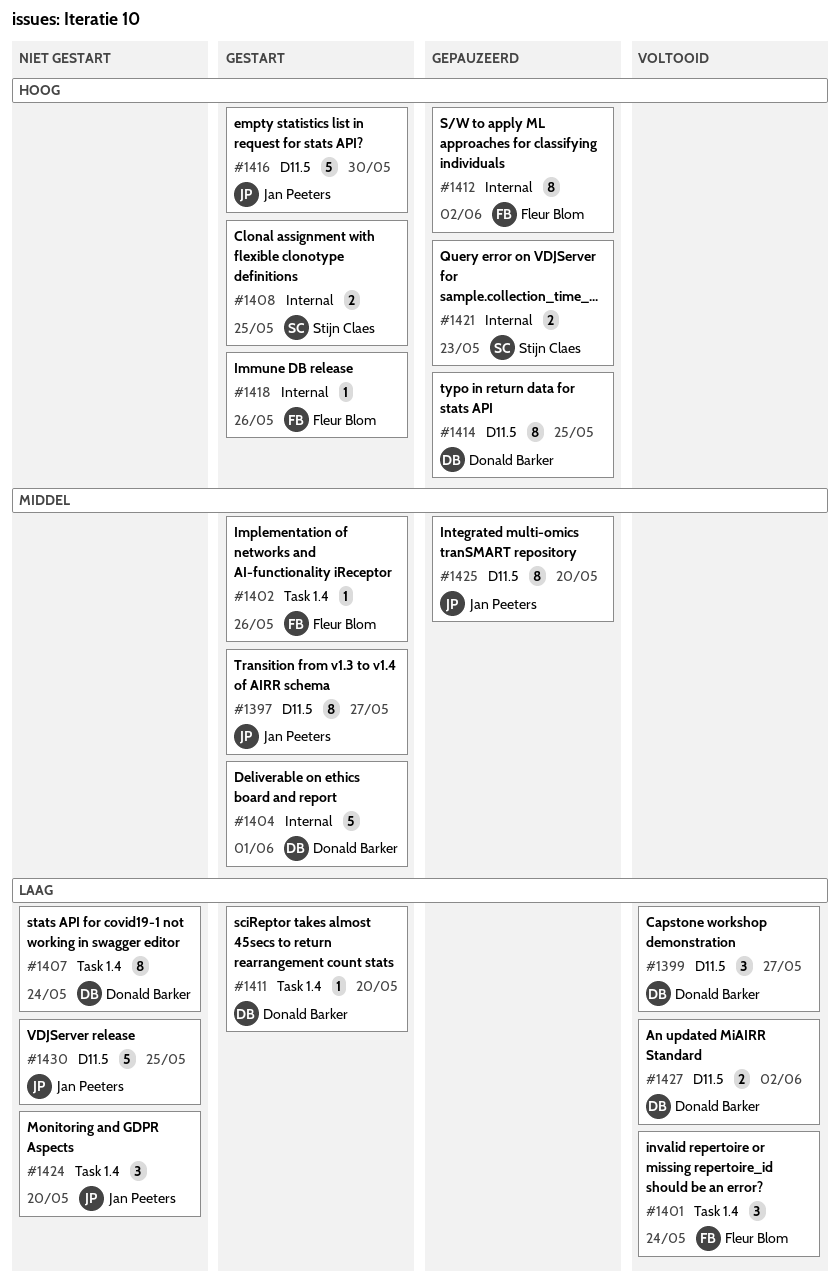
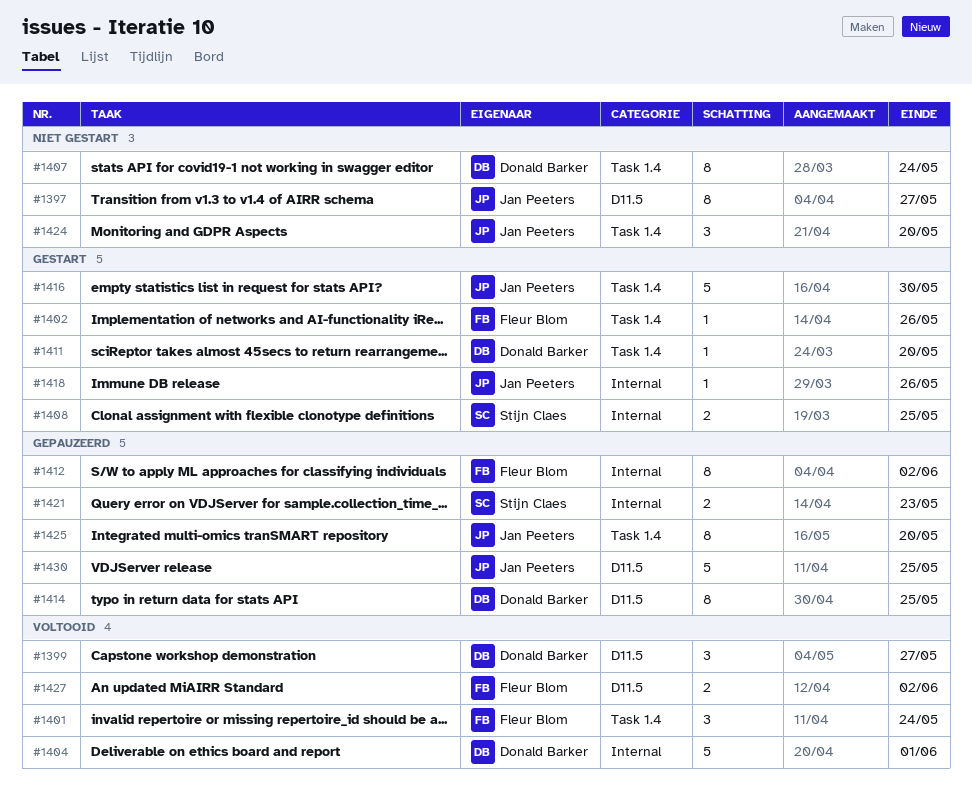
#1397, status: Gestart -> Niet gestart
#1404, status: Gestart -> Voltooid
#1416, label: D11.5 -> Task 1.4
#1418, owner: Fleur Blom -> Jan Peeters
#1425, label: D11.5 -> Task 1.4
#1427, owner: Donald Barker -> Fleur Blom
#1430, status: Niet gestart -> Gepauzeerd

